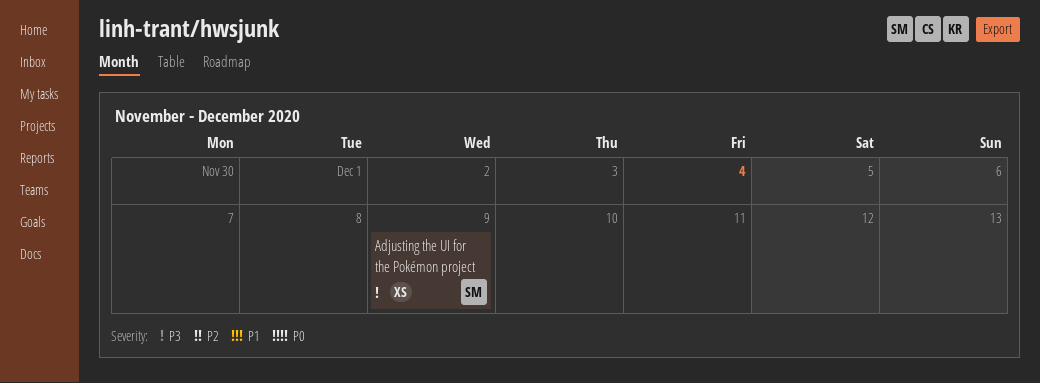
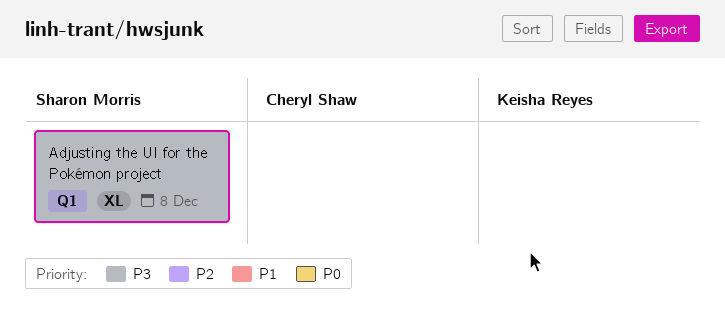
Adjusting the UI for the Pokémon project, estimate: XS -> XL
Adjusting the UI for the Pokémon project, due: Dec 9 -> Dec 8

